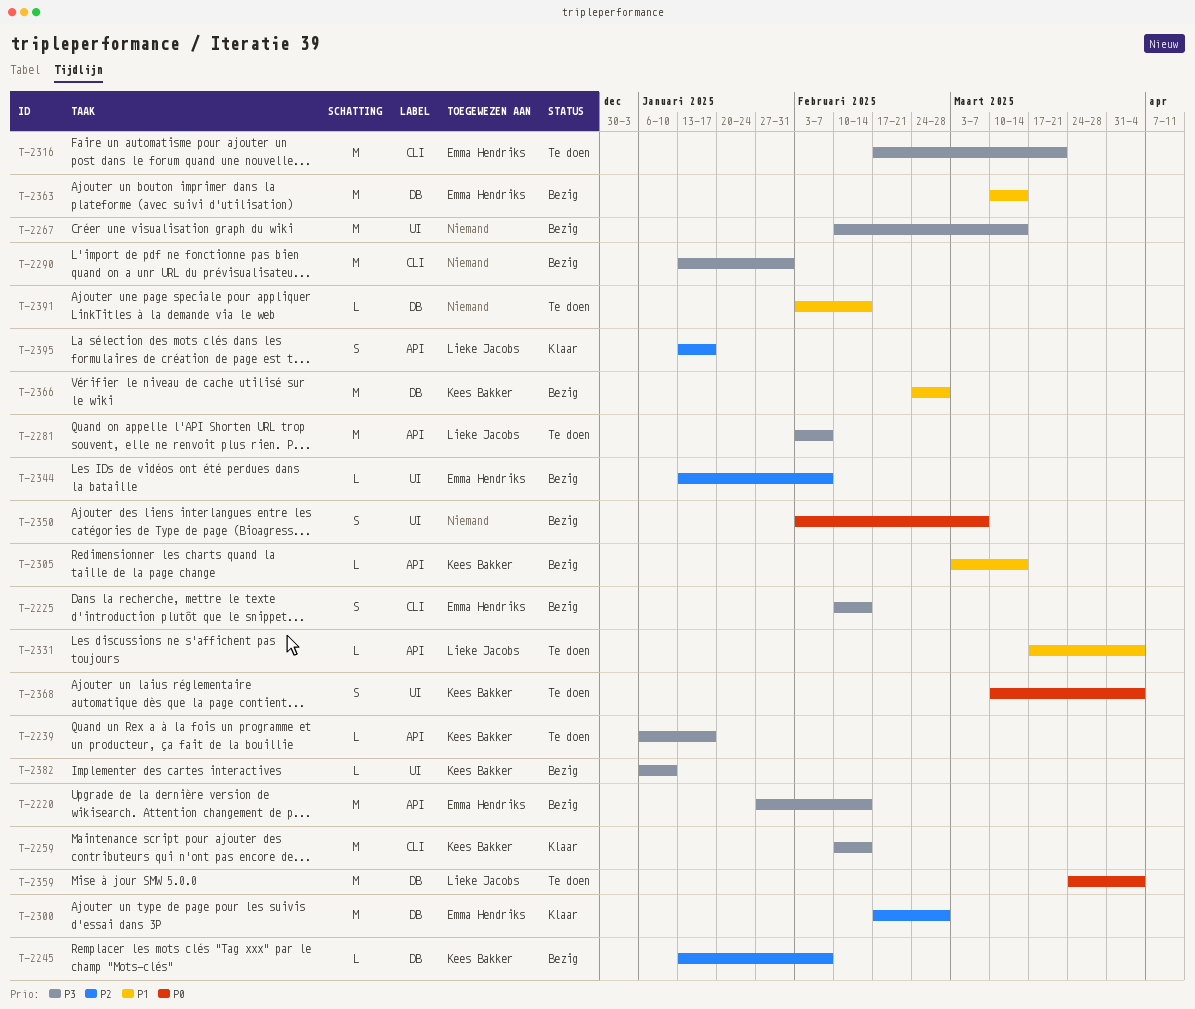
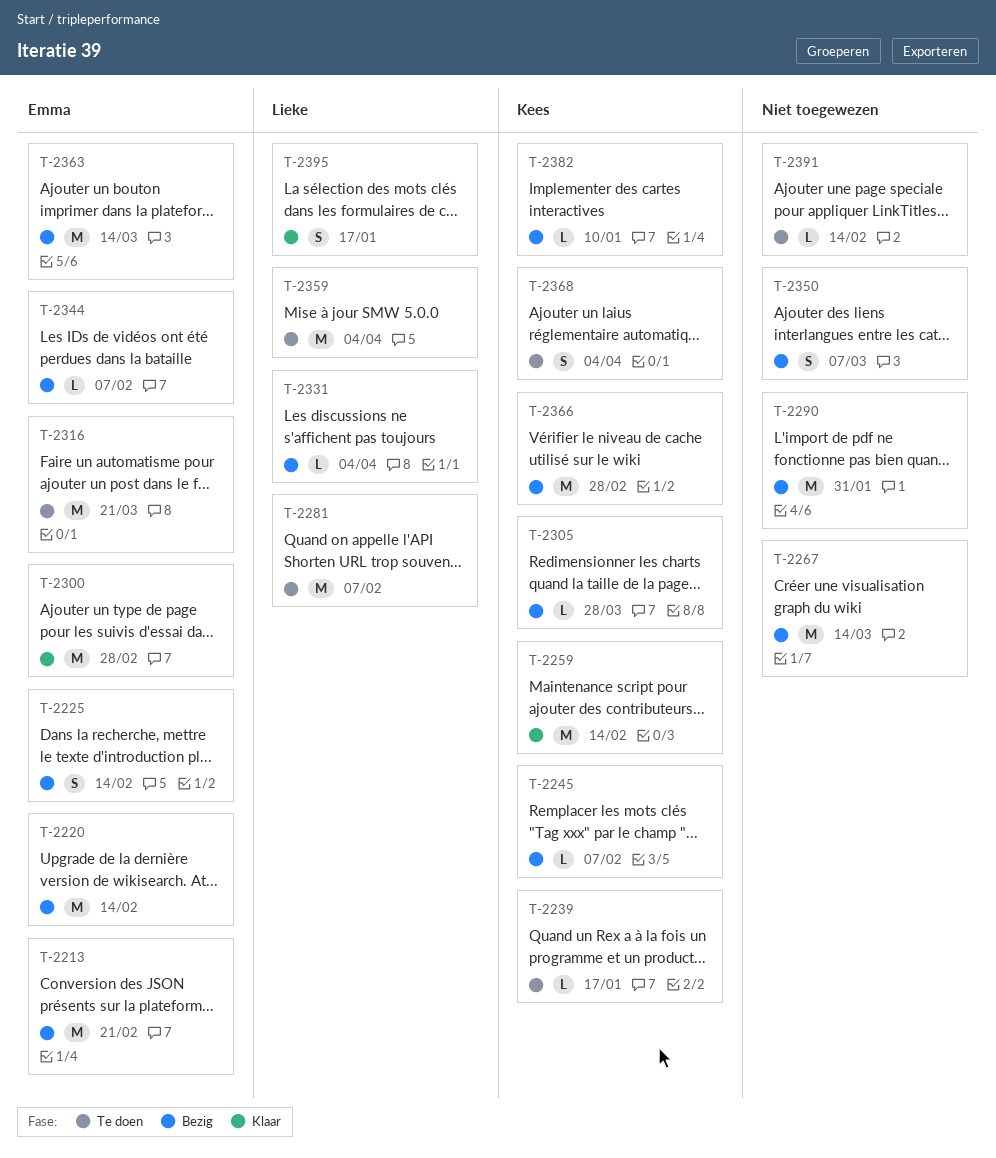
T-2213: none -> present
T-2305, due: Mar 14 -> Mar 28
T-2331, status: Te doen -> Bezig

